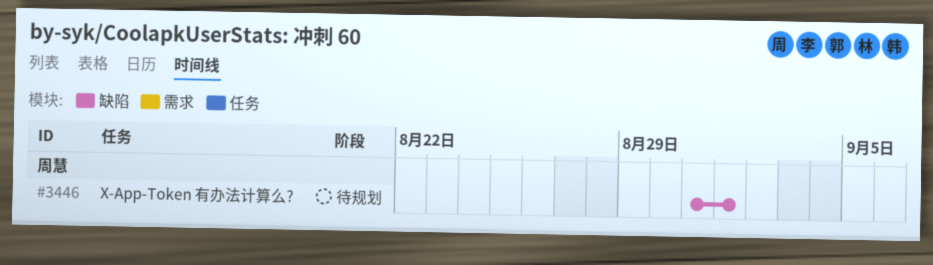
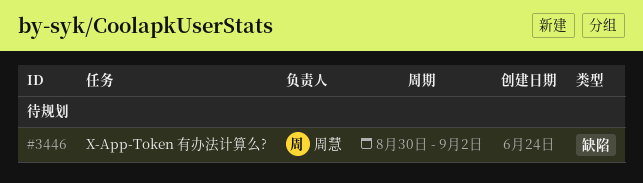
#3446, start: Aug 31 -> Aug 30
#3446, due: Sep 1 -> Sep 2

